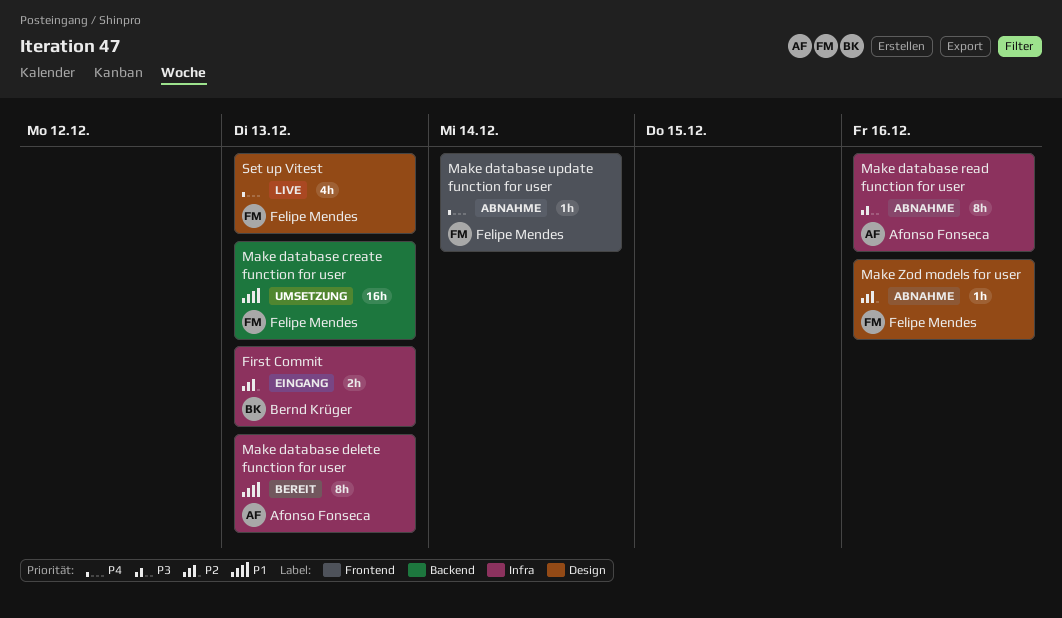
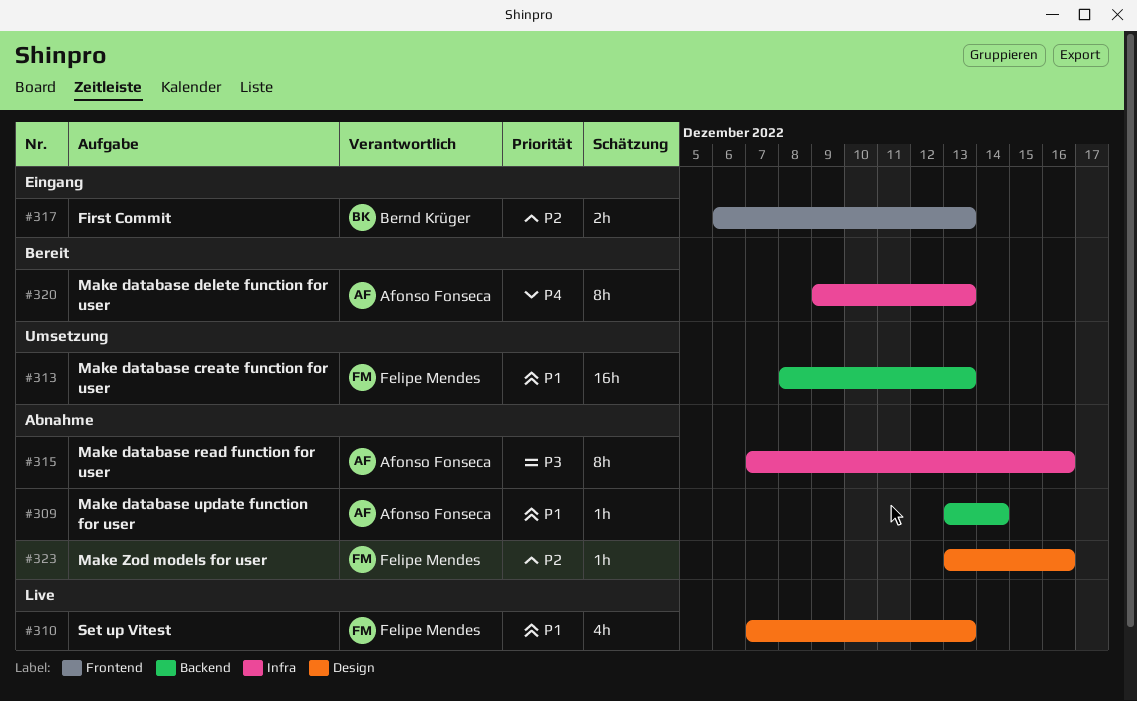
First Commit, label: Infra -> Frontend
Make database delete function for user, priority: P1 -> P4
Make database update function for user, owner: Felipe Mendes -> Afonso Fonseca
Make database update function for user, priority: P4 -> P1
Make database update function for user, label: Frontend -> Backend
Set up Vitest, priority: P4 -> P1

